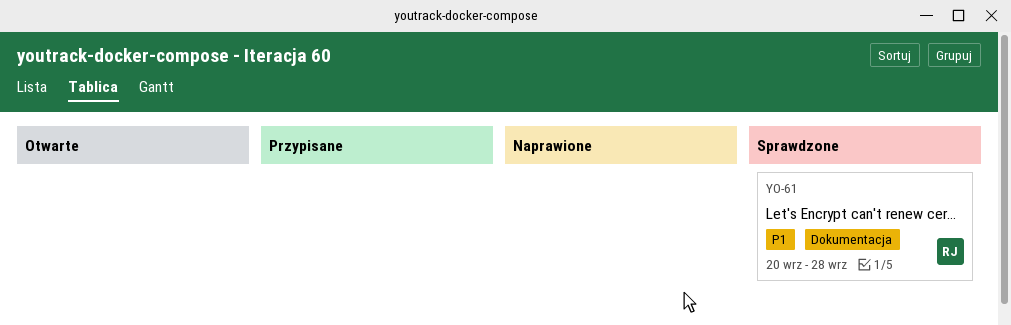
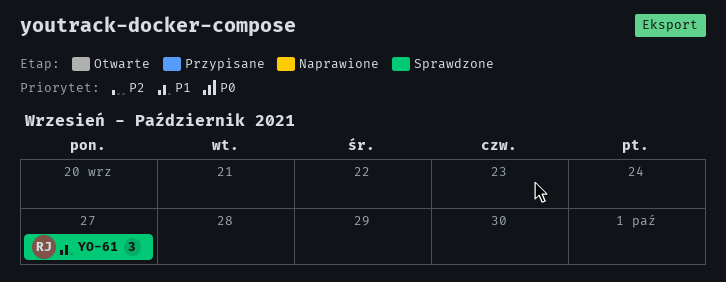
YO-61, start: Sep 20 -> Sep 27
YO-61, due: Sep 28 -> Sep 27

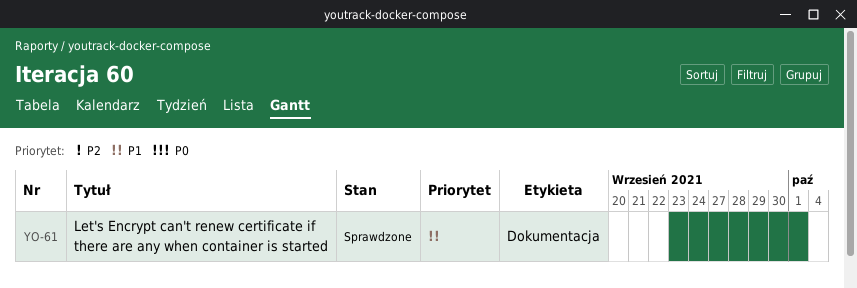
YO-61, start: Sep 27 -> Sep 23
YO-61, due: Sep 27 -> Oct 1

